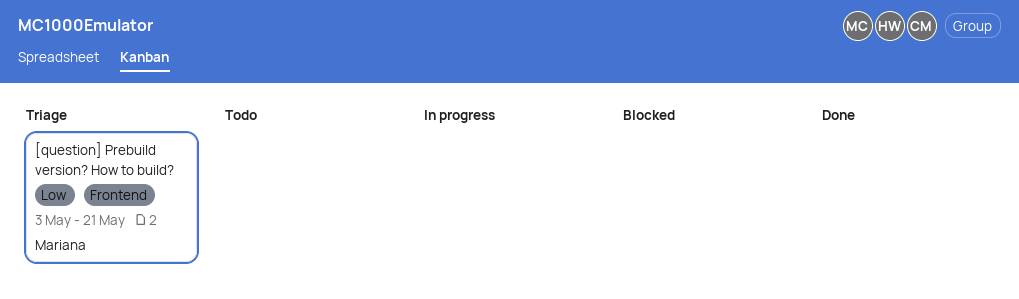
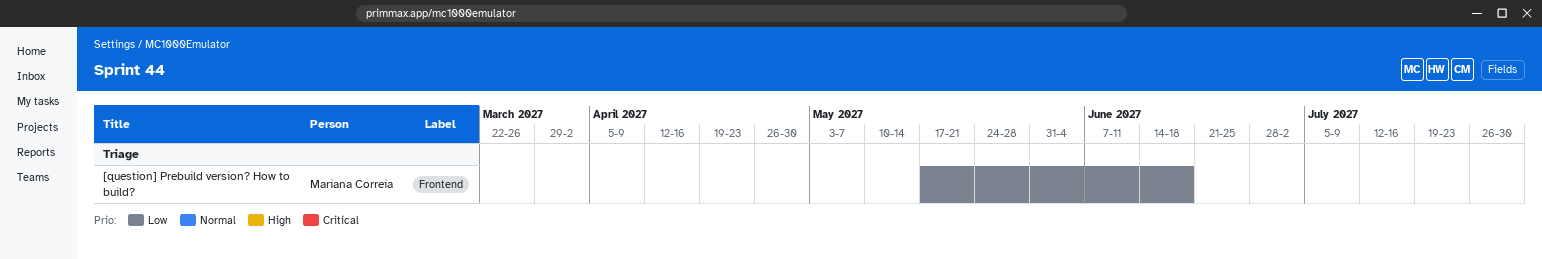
[question] Prebuild version? How to build?, start: May 3 -> May 17
[question] Prebuild version? How to build?, due: May 21 -> Jun 18

